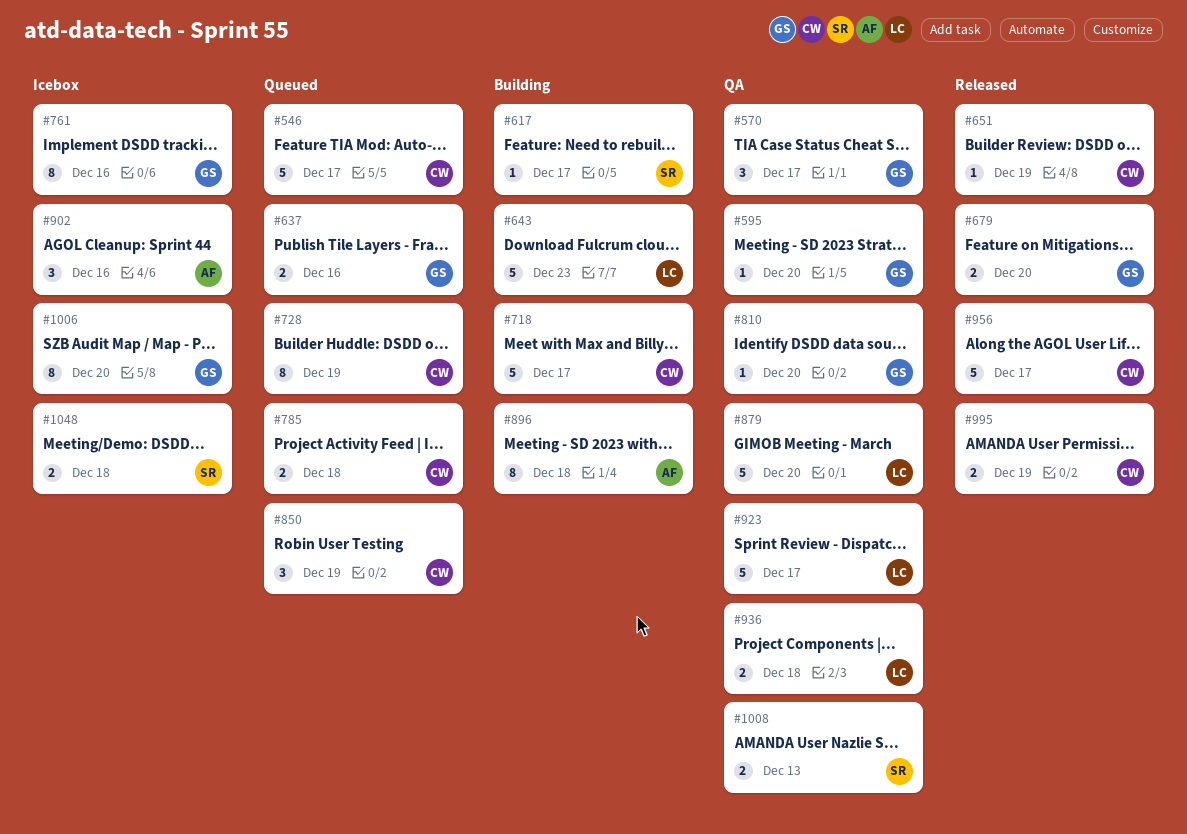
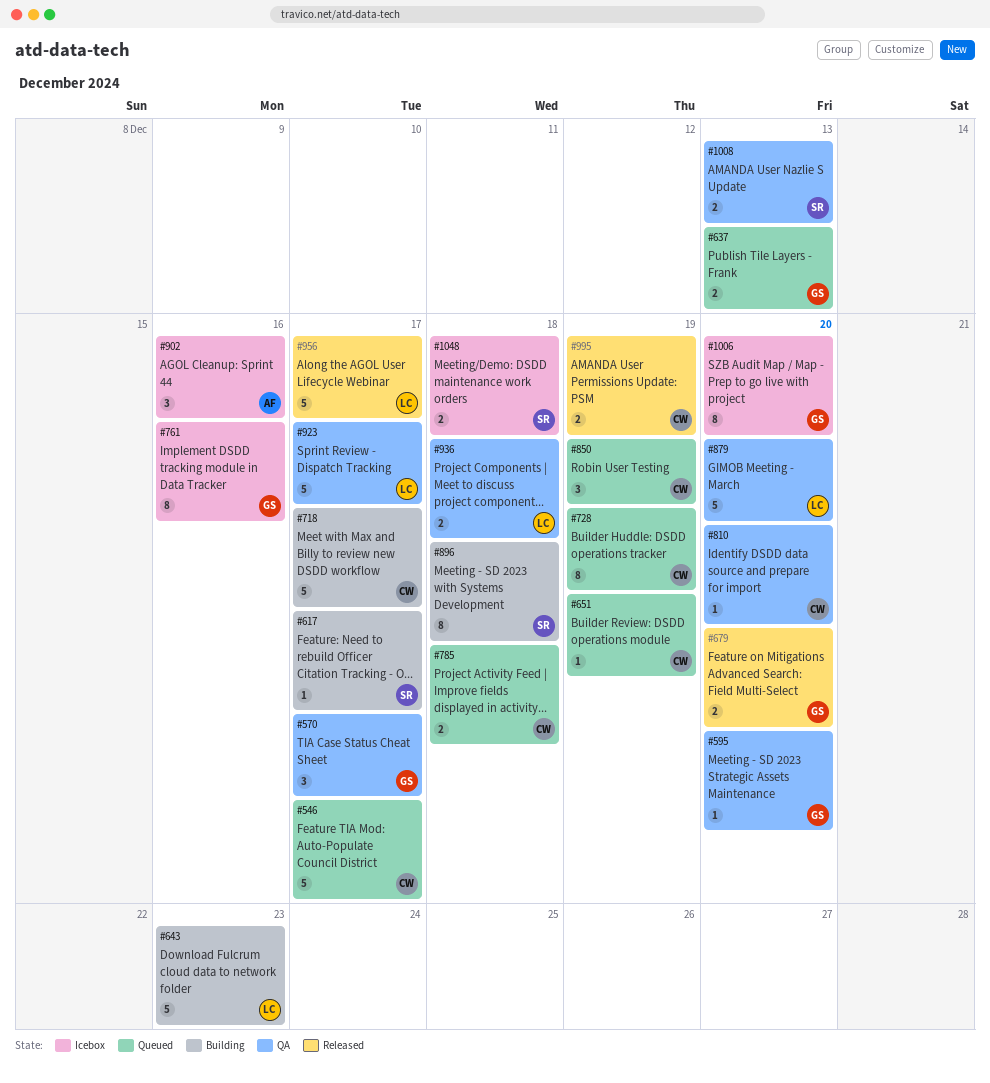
#637, due: Dec 16 -> Dec 13
#651, status: Released -> Queued
#810, owner: GS -> CW
#896, owner: AF -> SR
#956, owner: CW -> LC

